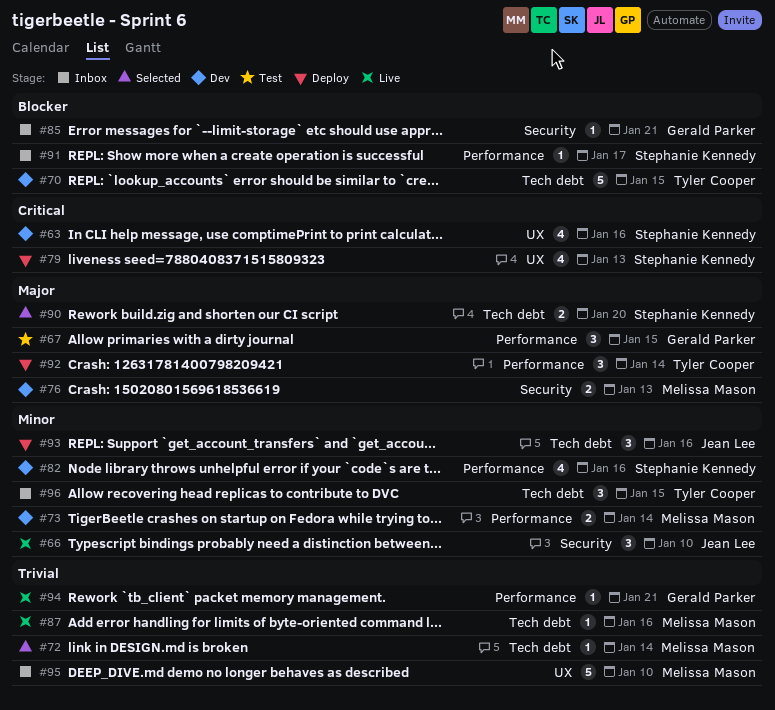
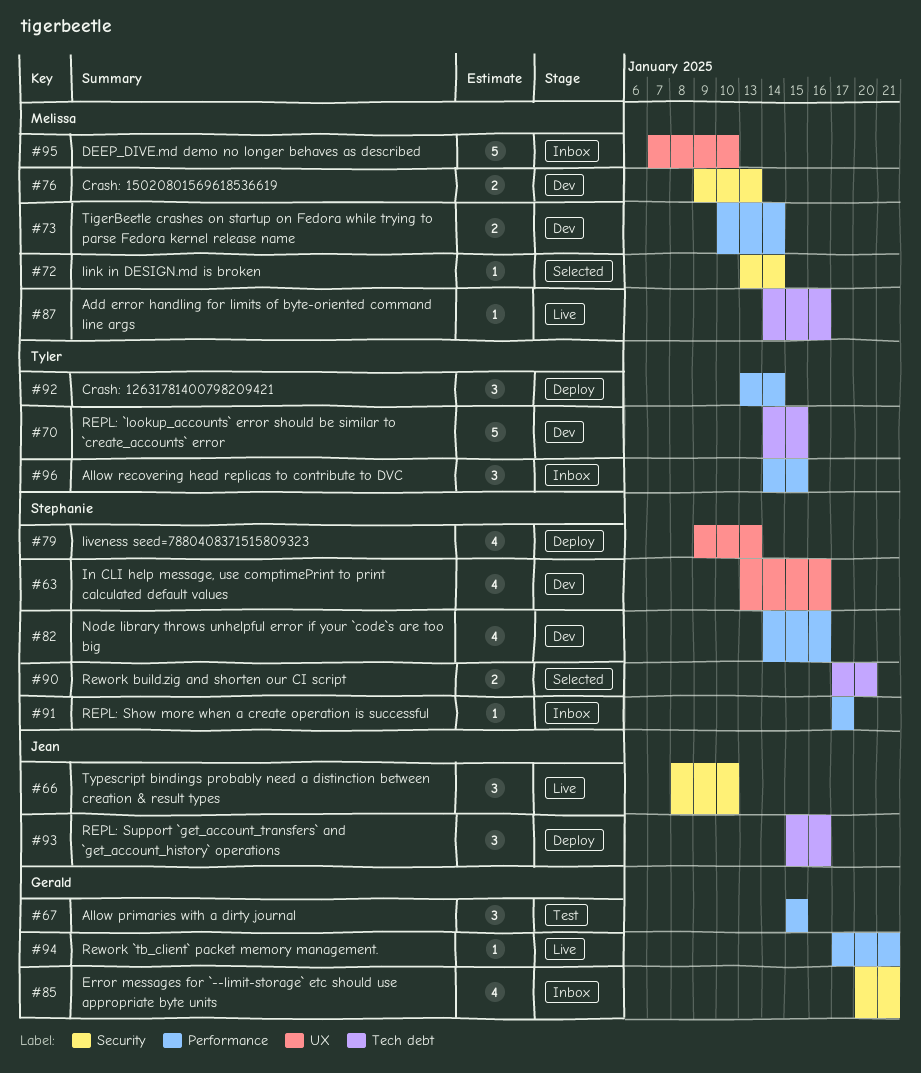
#72, label: Tech debt -> Security
#85, estimate: 1 -> 4
#96, label: Tech debt -> Performance

